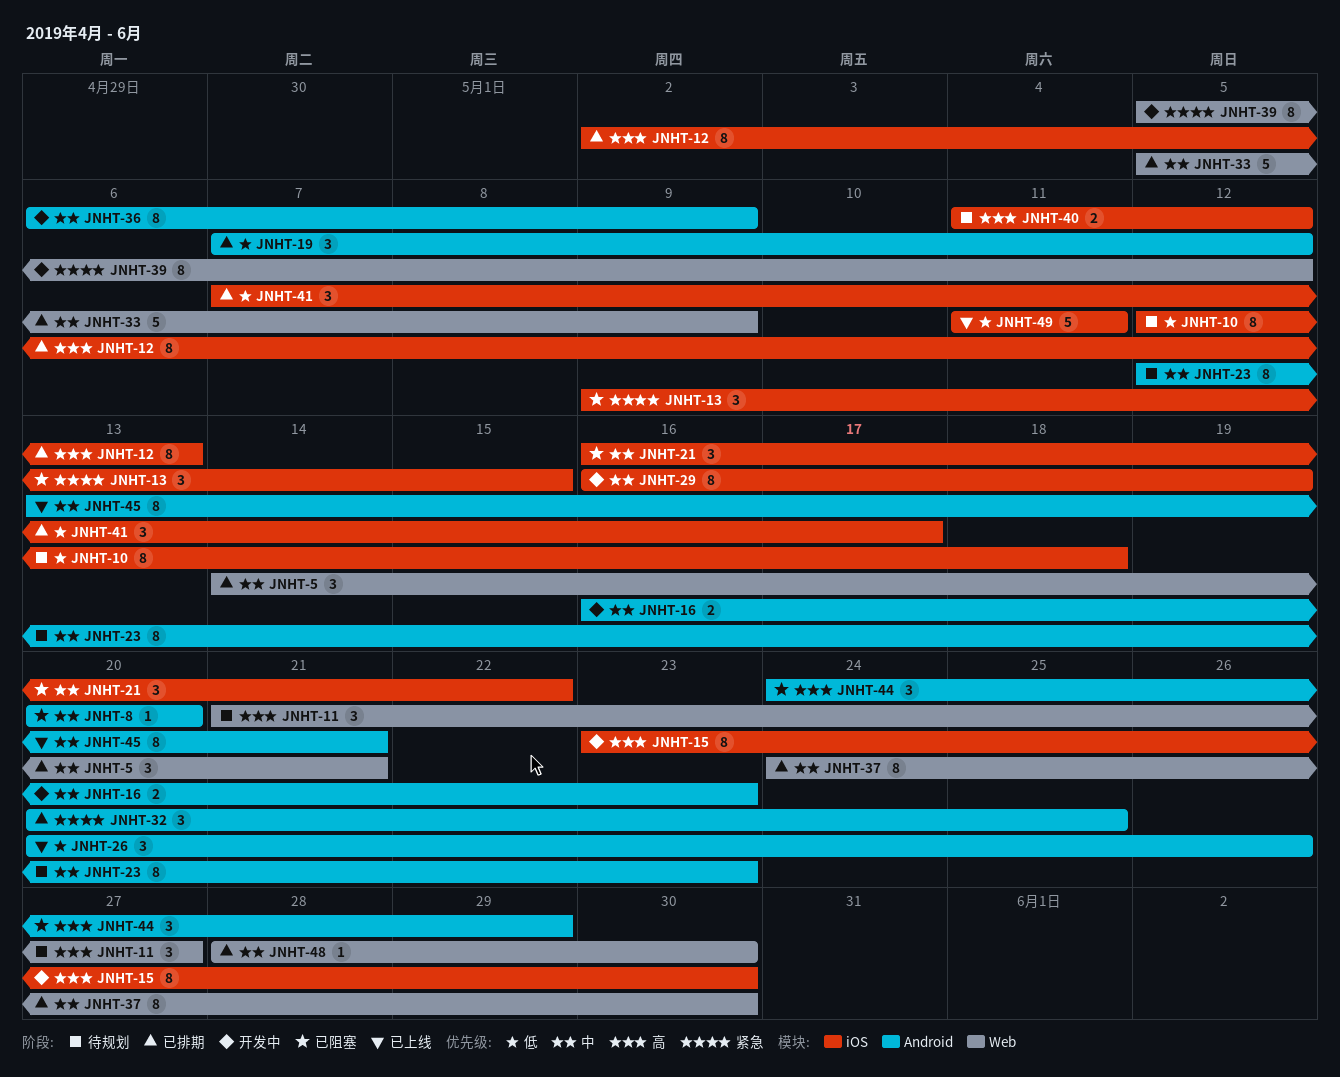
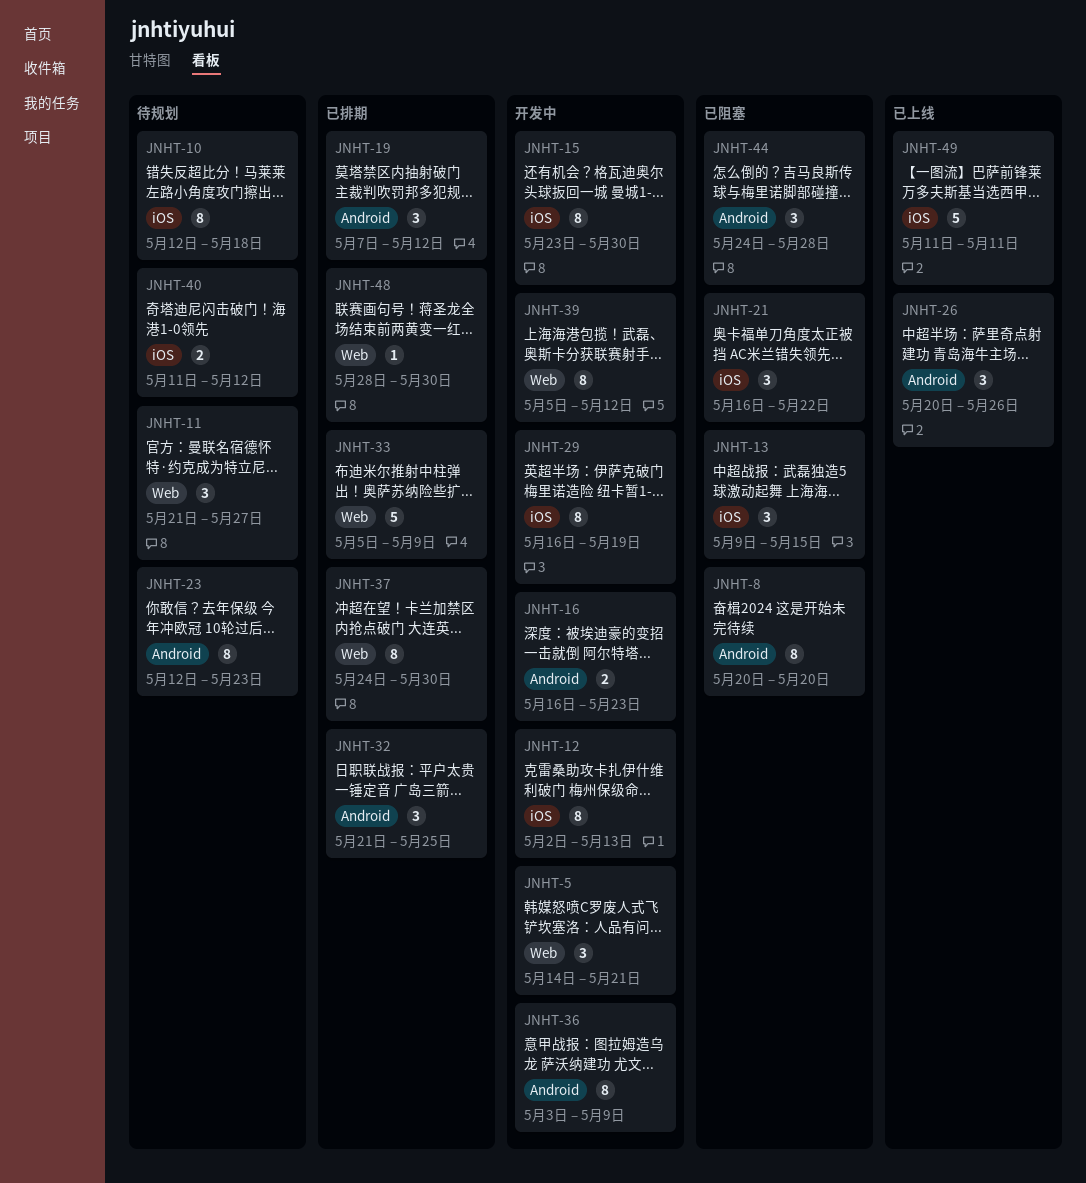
JNHT-5, status: 已排期 -> 开发中
JNHT-8, estimate: 1 -> 8
JNHT-12, status: 已排期 -> 开发中
JNHT-32, start: May 20 -> May 21
JNHT-36, start: May 6 -> May 3
JNHT-41: present -> none
JNHT-44, due: May 29 -> May 28
JNHT-45: present -> none

